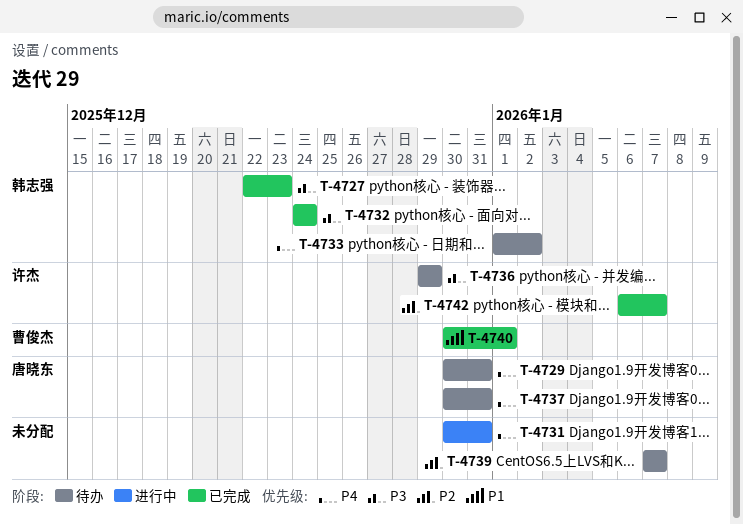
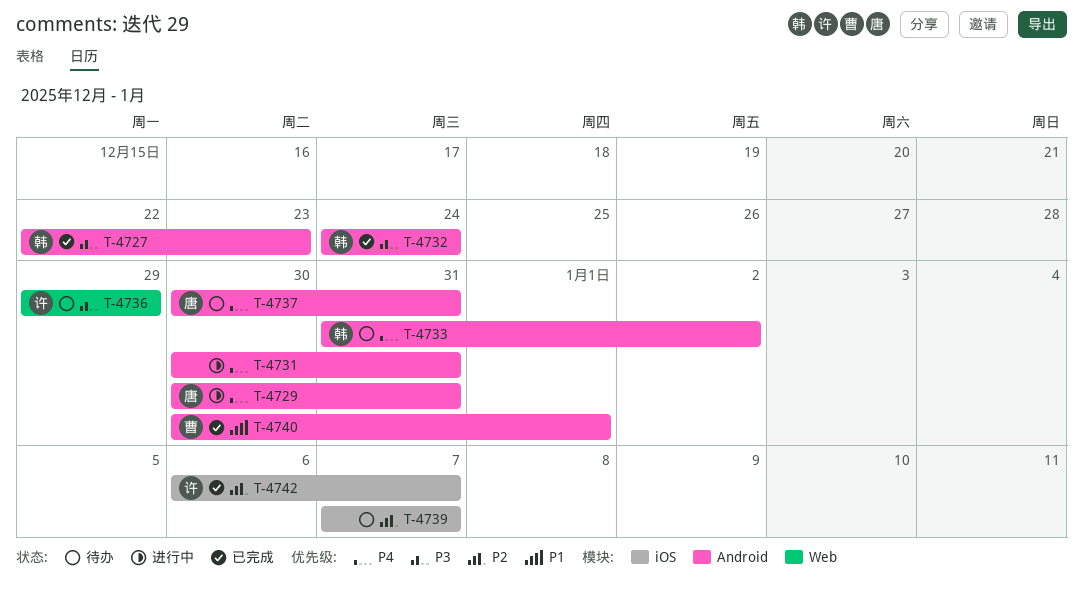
T-4729, status: 待办 -> 进行中
T-4733, start: Jan 1 -> Dec 31

